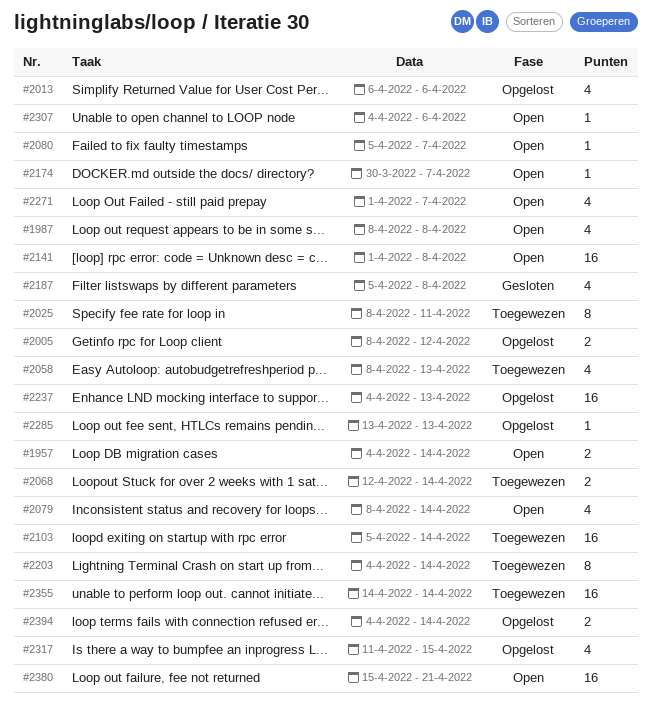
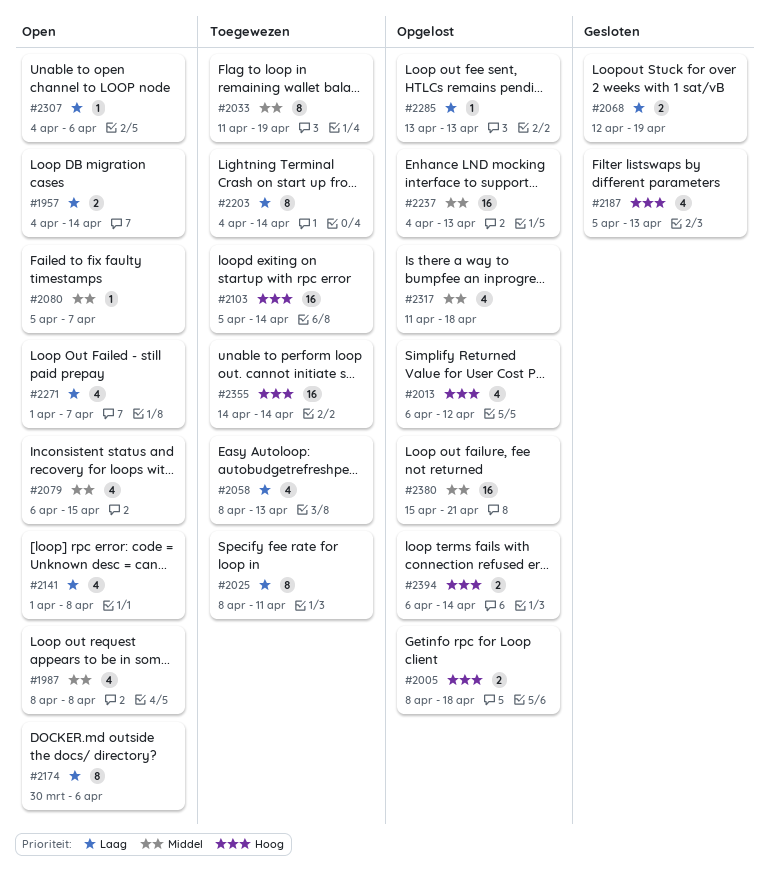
#2005, due: Apr 12 -> Apr 18
#2013, due: Apr 6 -> Apr 12
#2033: none -> present
#2068, status: Toegewezen -> Gesloten
#2068, due: Apr 14 -> Apr 19
#2079, start: Apr 8 -> Apr 6
#2079, due: Apr 14 -> Apr 15
#2141, estimate: 16 -> 4
#2174, estimate: 1 -> 8
#2174, due: Apr 7 -> Apr 6
#2187, due: Apr 8 -> Apr 13
#2317, due: Apr 15 -> Apr 18
#2380, status: Open -> Opgelost
#2394, start: Apr 4 -> Apr 6

